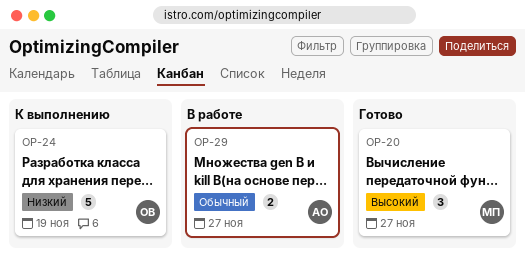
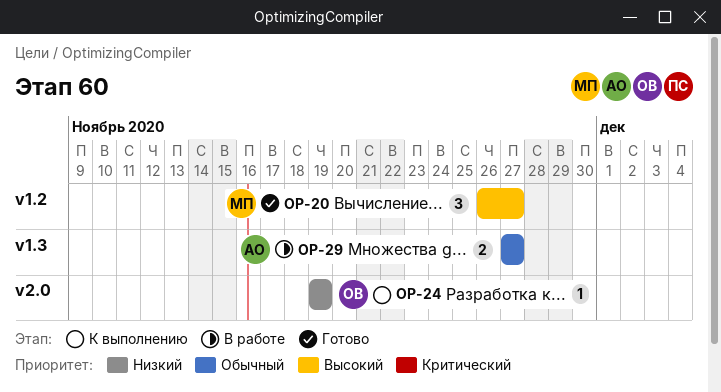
OP-24, estimate: 5 -> 1

